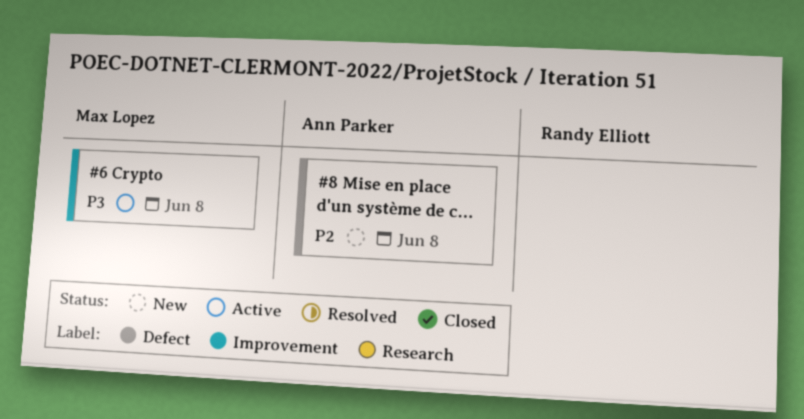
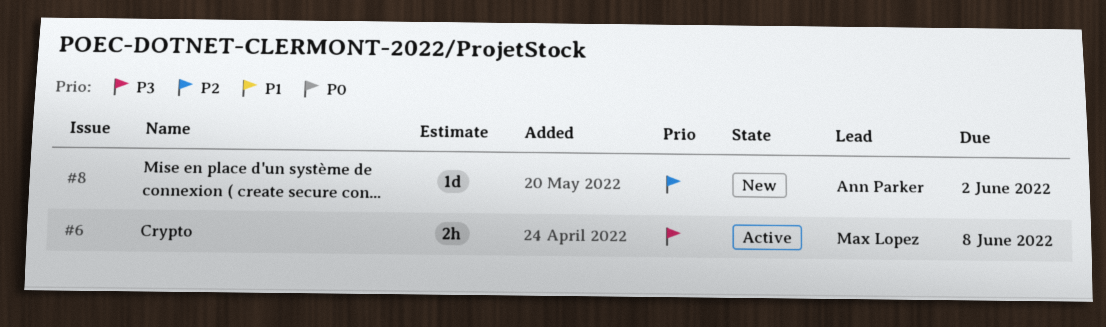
#8, due: Jun 8 -> Jun 2

